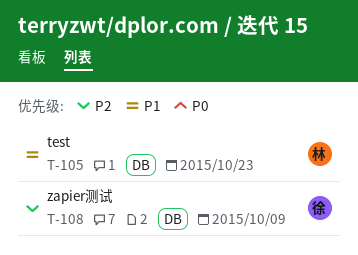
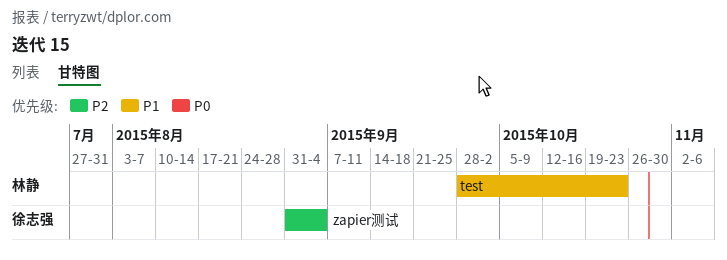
zapier测试, due: Oct 9 -> Sep 4

